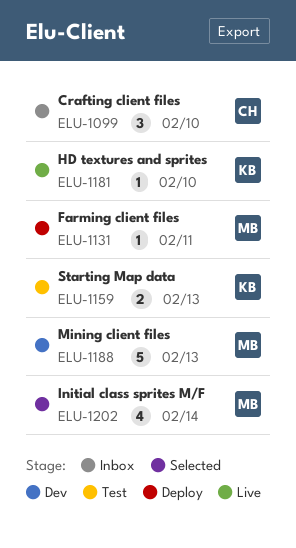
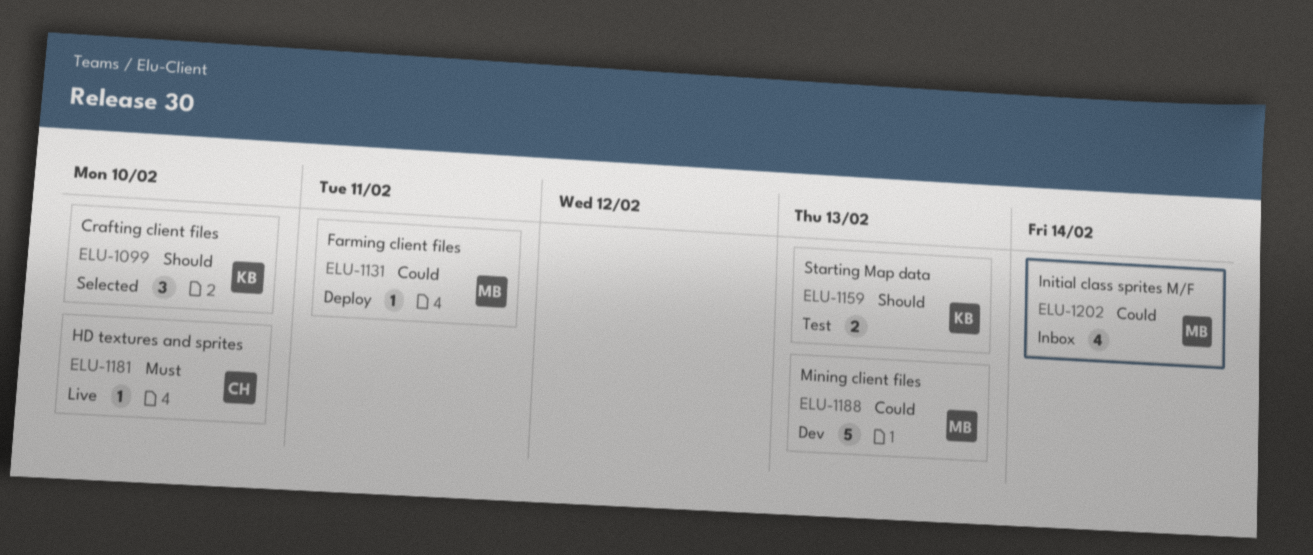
ELU-1099, status: Inbox -> Selected
ELU-1099, owner: CH -> KB
ELU-1181, owner: KB -> CH
ELU-1202, status: Selected -> Inbox

